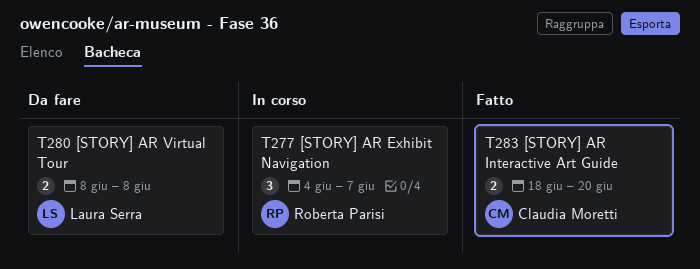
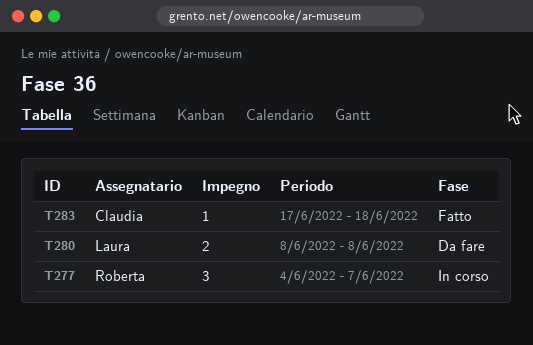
T283, estimate: 2 -> 1
T283, start: Jun 18 -> Jun 17
T283, due: Jun 20 -> Jun 18

